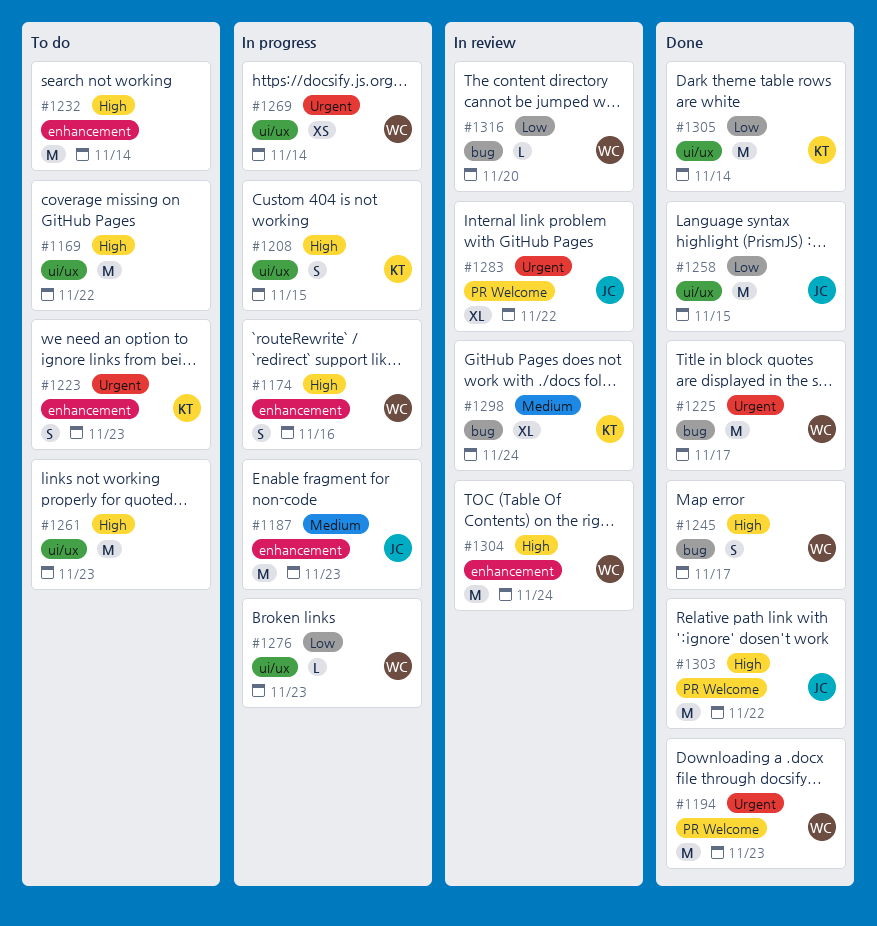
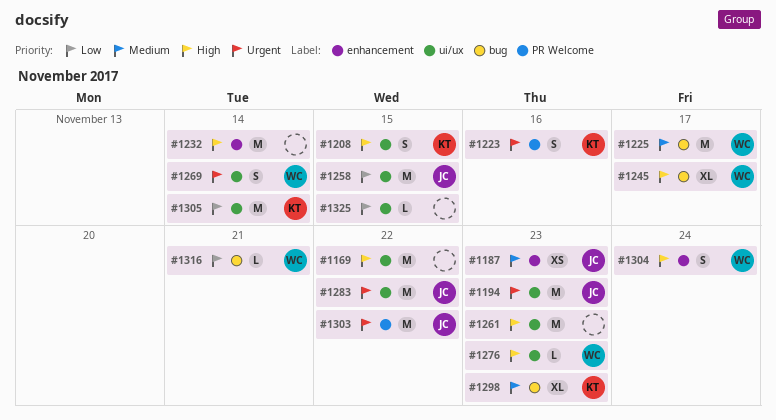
#1174: present -> none
#1187, estimate: M -> XS
#1194, owner: WC -> JC
#1194, label: PR Welcome -> ui/ux
#1223, label: enhancement -> PR Welcome
#1223, due: Nov 23 -> Nov 16
#1225, priority: Urgent -> Medium
#1245, estimate: S -> XL
#1269, estimate: XS -> S
#1276, priority: Low -> High
#1283, label: PR Welcome -> ui/ux
#1283, estimate: XL -> M
#1298, due: Nov 24 -> Nov 23
#1303, priority: High -> Urgent
#1304, estimate: M -> S
#1316, due: Nov 20 -> Nov 21
#1325: none -> present

